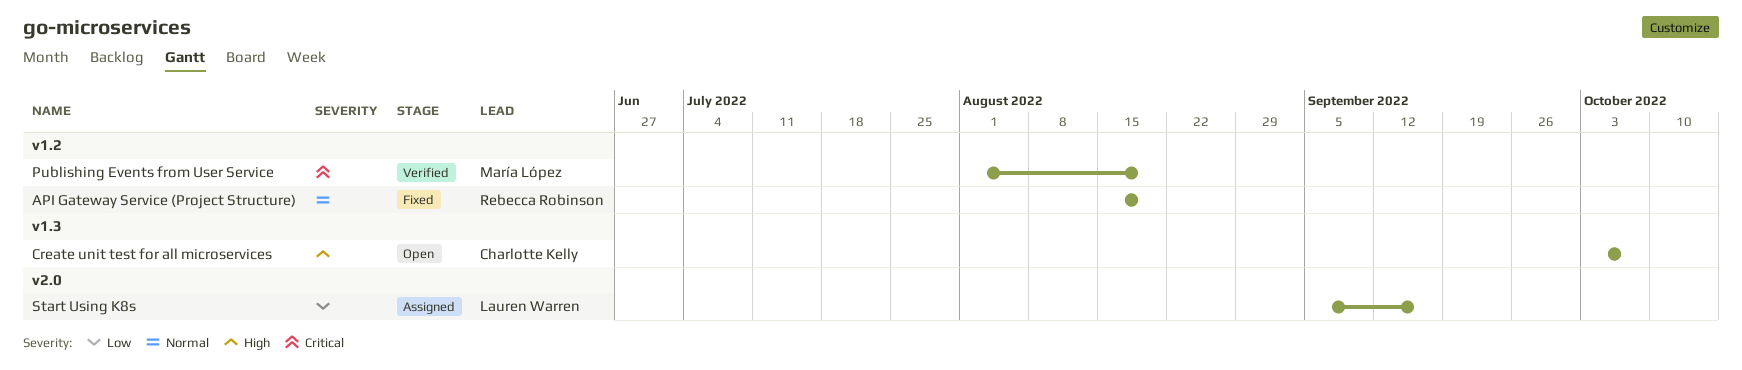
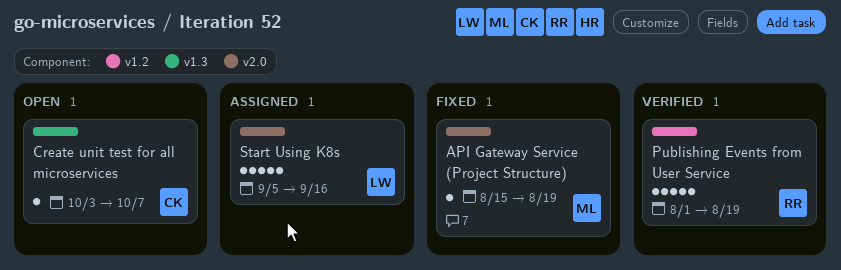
API Gateway Service (Project Structure), owner: Rebecca Robinson -> María López
API Gateway Service (Project Structure), label: v1.2 -> v2.0
Publishing Events from User Service, owner: María López -> Rebecca Robinson

